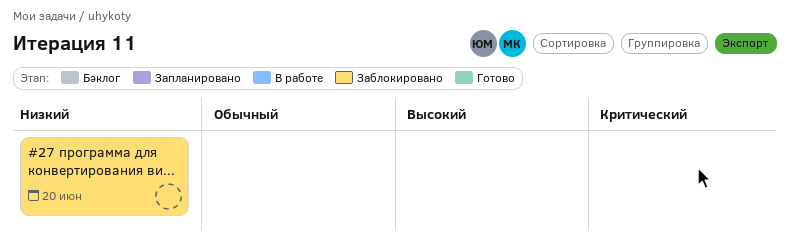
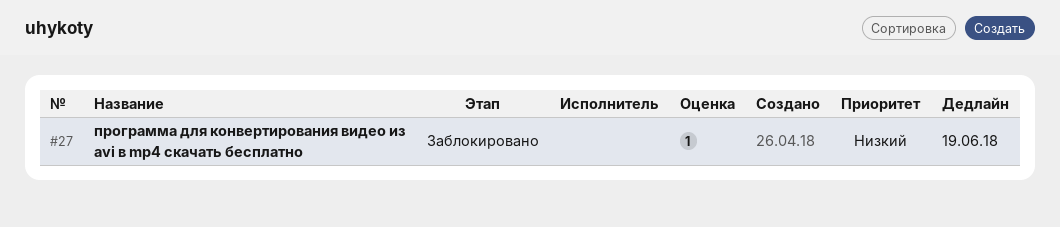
#27, due: Jun 20 -> Jun 19

